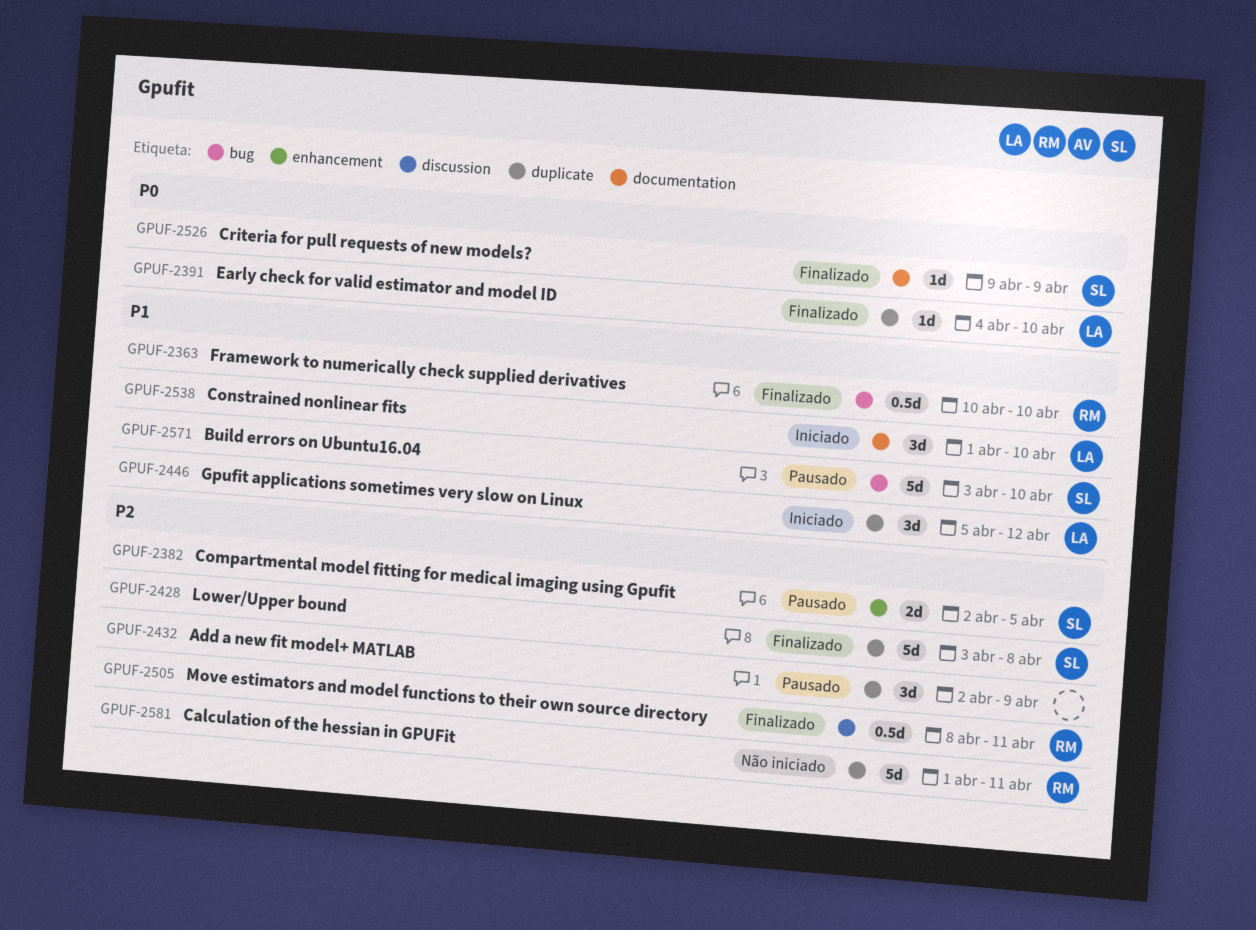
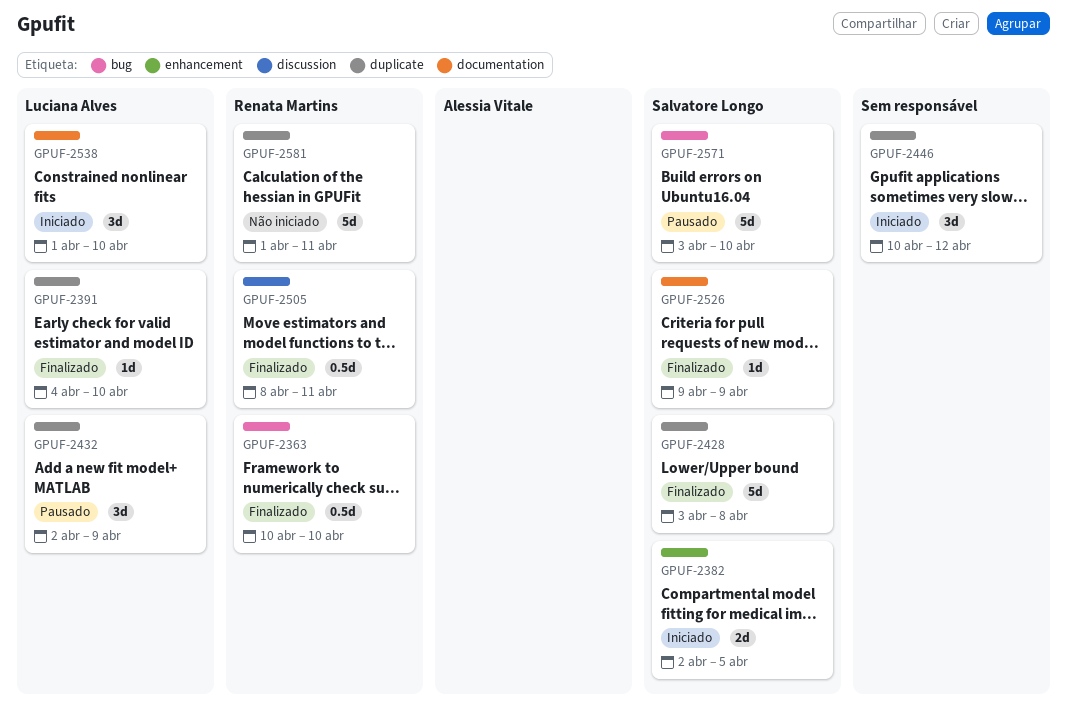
GPUF-2382, status: Pausado -> Iniciado
GPUF-2432, owner: none -> Luciana Alves
GPUF-2446, owner: Luciana Alves -> none
GPUF-2446, start: Apr 5 -> Apr 10

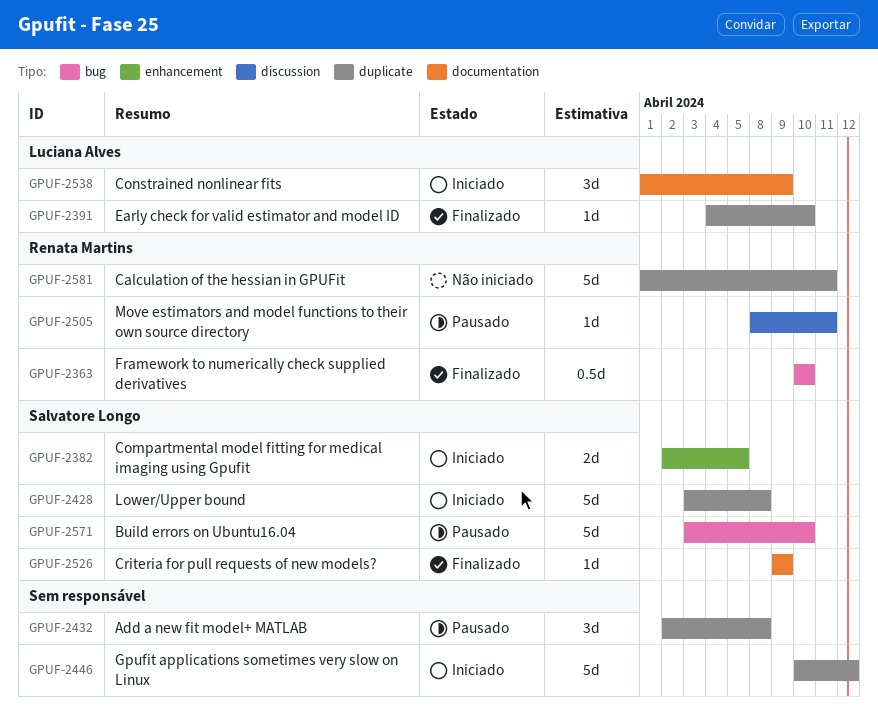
GPUF-2428, status: Finalizado -> Iniciado
GPUF-2432, owner: Luciana Alves -> none
GPUF-2432, due: Apr 9 -> Apr 8
GPUF-2446, estimate: 3d -> 5d
GPUF-2505, status: Finalizado -> Pausado
GPUF-2505, estimate: 0.5d -> 1d
GPUF-2538, due: Apr 10 -> Apr 9

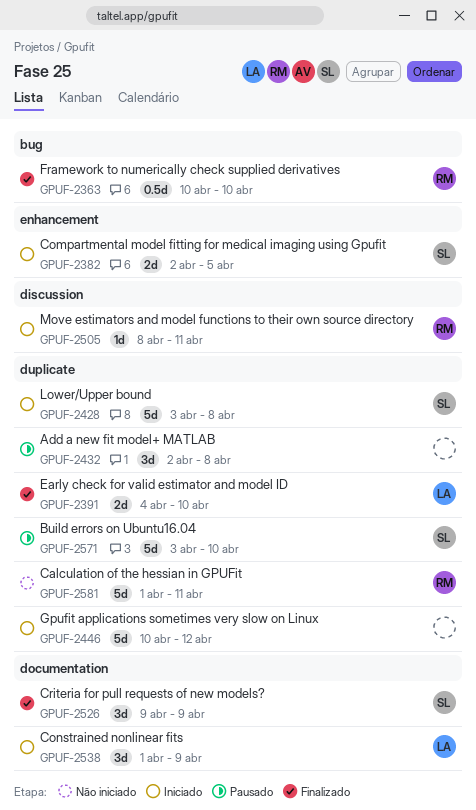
GPUF-2391, estimate: 1d -> 2d
GPUF-2505, status: Pausado -> Iniciado
GPUF-2526, estimate: 1d -> 3d
GPUF-2571, label: bug -> duplicate

